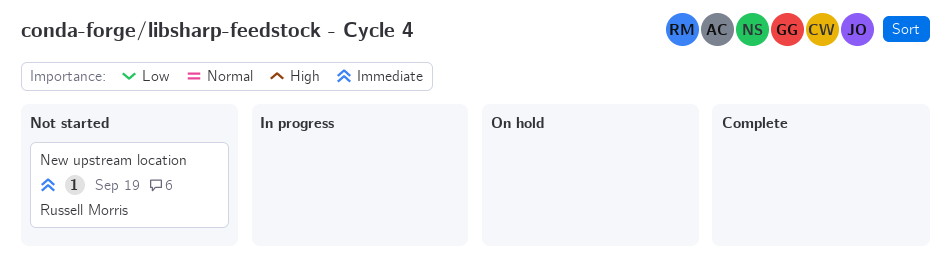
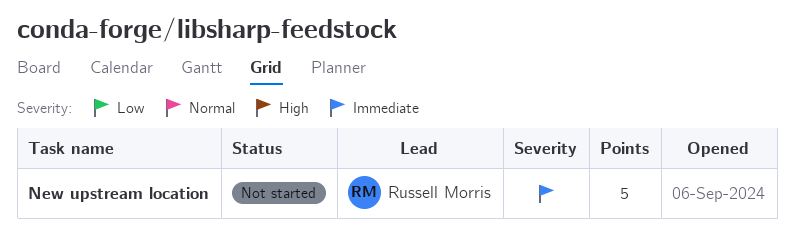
New upstream location, estimate: 1 -> 5

